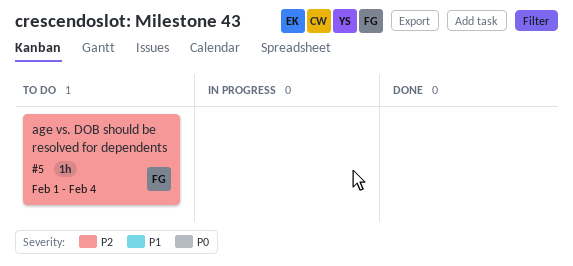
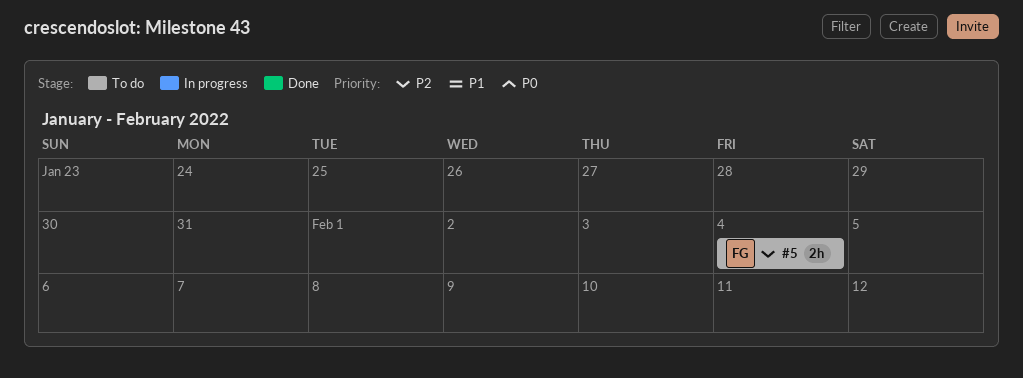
#5, estimate: 1h -> 2h
#5, start: Feb 1 -> Feb 4

